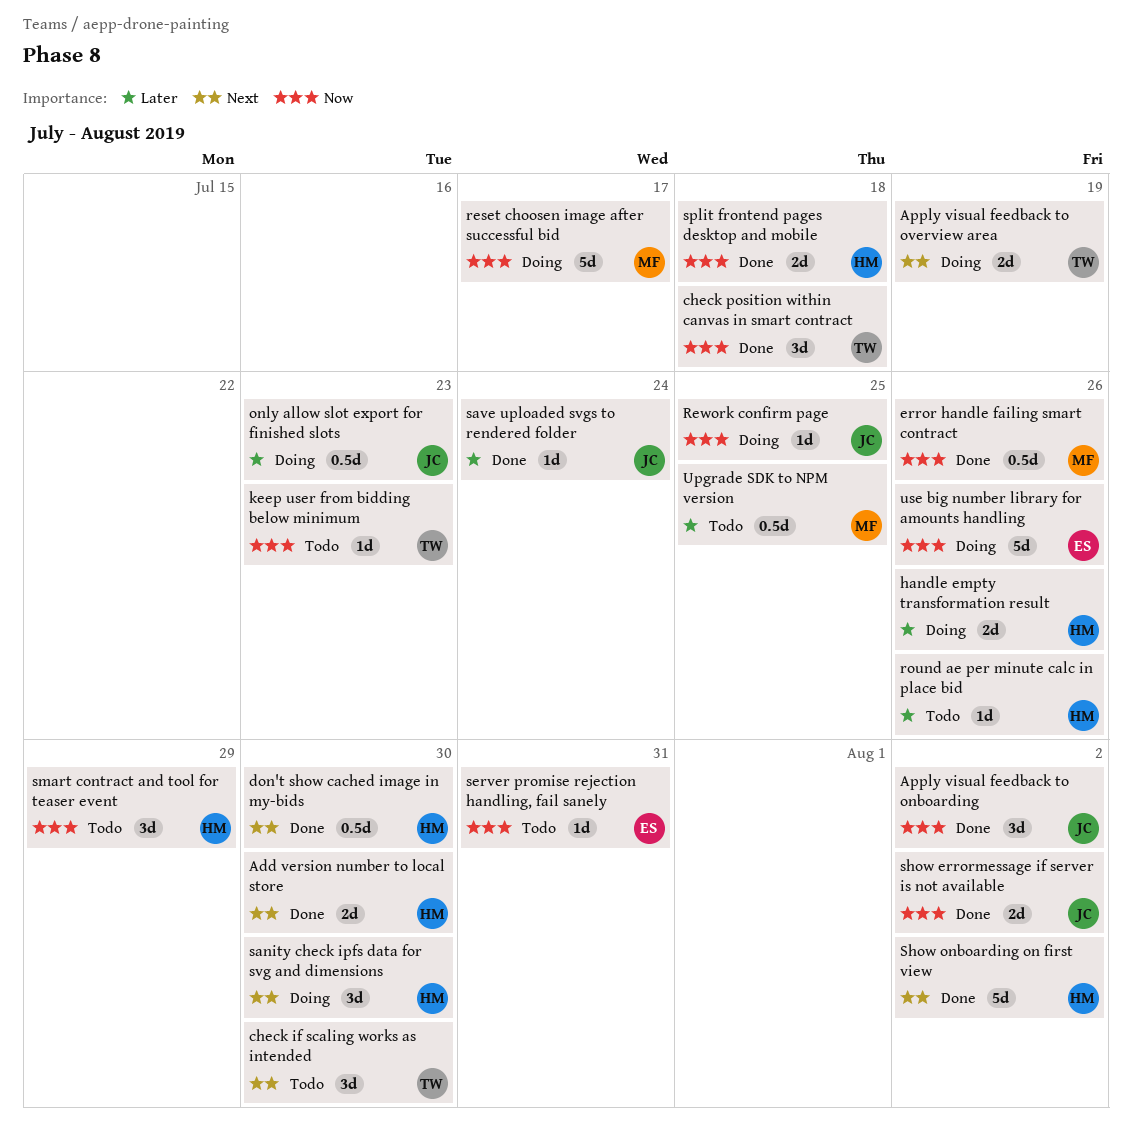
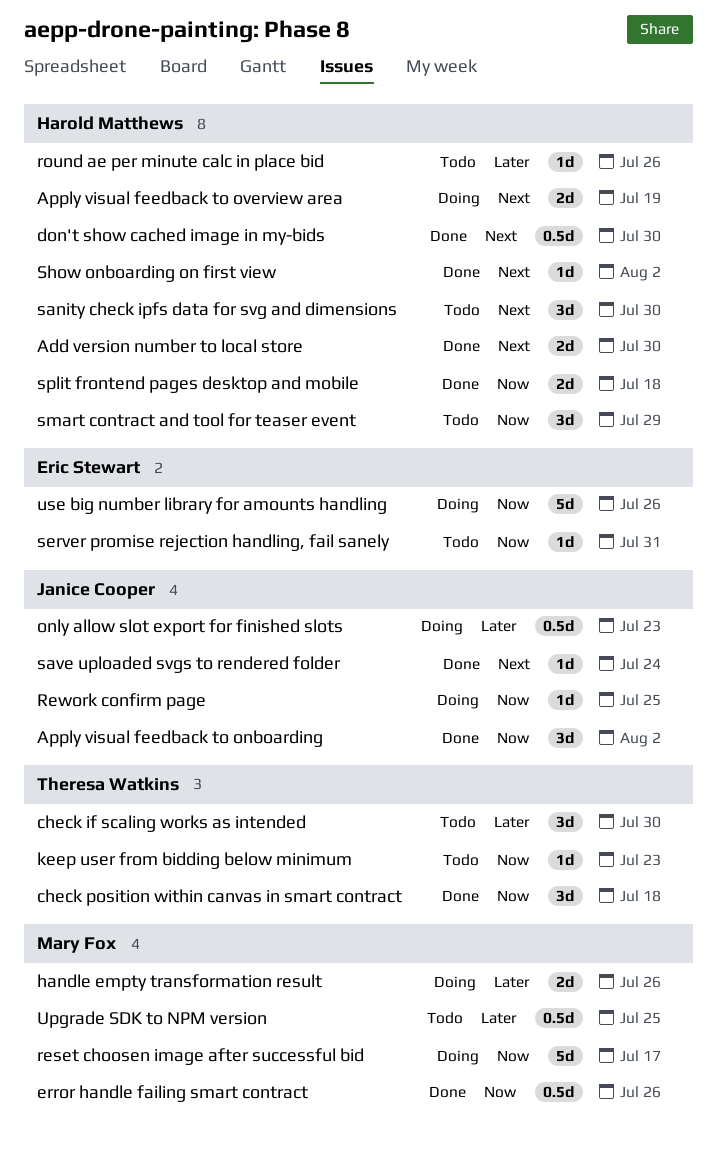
Apply visual feedback to overview area, owner: Theresa Watkins -> Harold Matthews
check if scaling works as intended, priority: Next -> Later
handle empty transformation result, owner: Harold Matthews -> Mary Fox
sanity check ipfs data for svg and dimensions, status: Doing -> Todo
save uploaded svgs to rendered folder, priority: Later -> Next
show errormessage if server is not available: present -> none
Show onboarding on first view, estimate: 5d -> 1d

